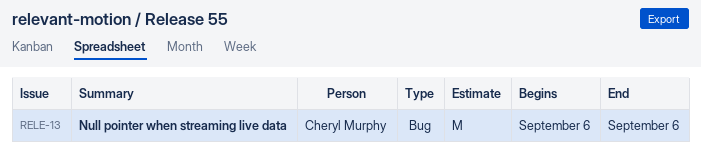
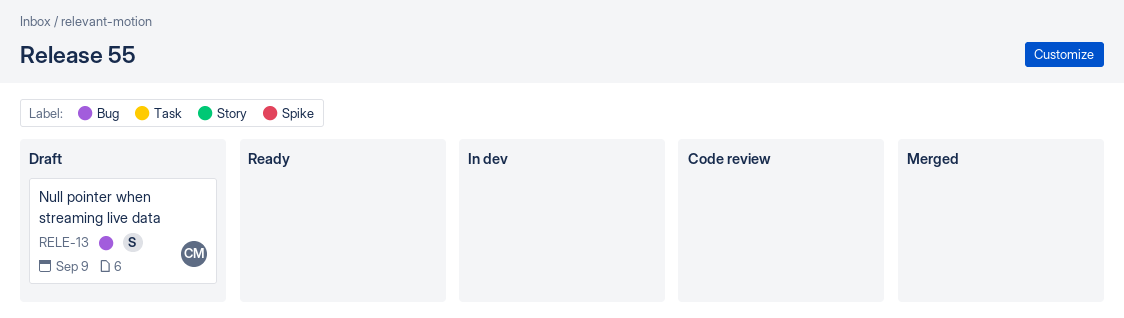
RELE-13, estimate: M -> S
RELE-13, due: Sep 6 -> Sep 9

